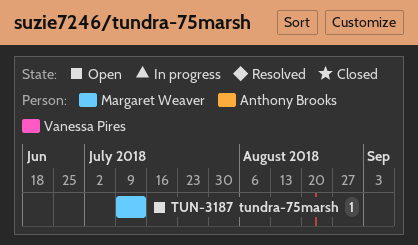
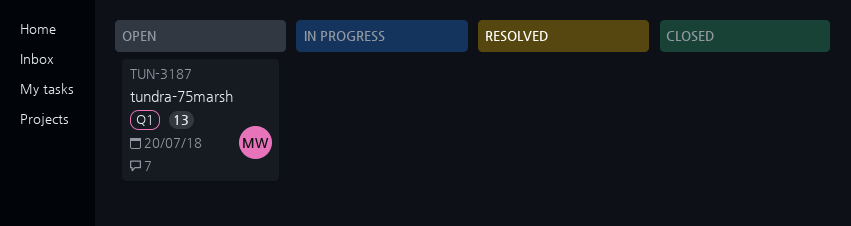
TUN-3187, estimate: 1 -> 13
TUN-3187, due: Jul 13 -> Jul 20

